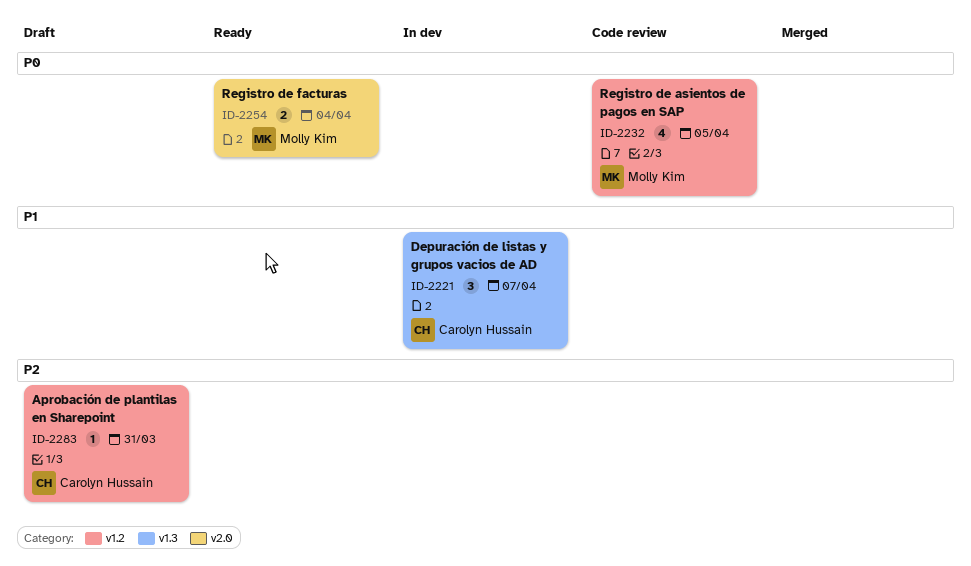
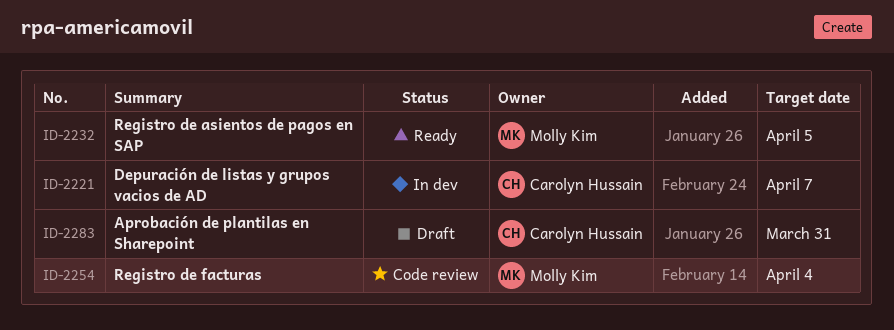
ID-2232, status: Code review -> Ready
ID-2254, status: Ready -> Code review

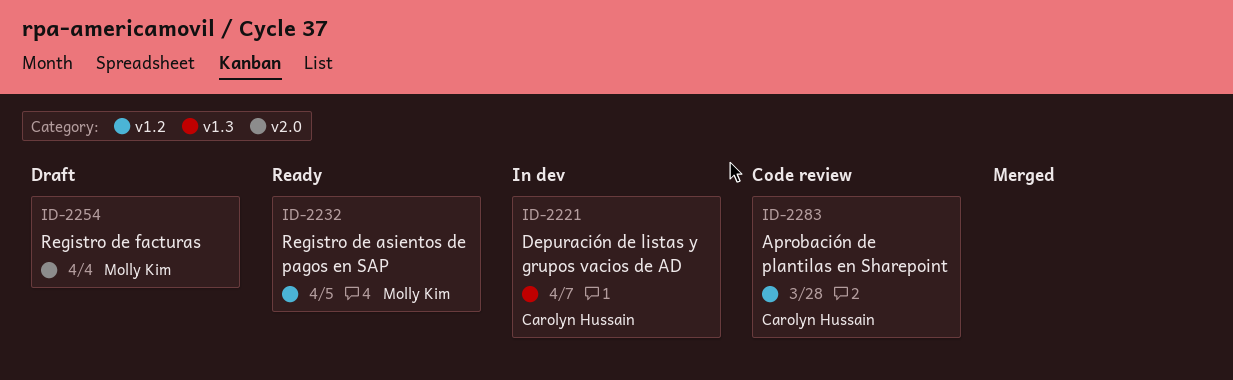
ID-2254, status: Code review -> Draft
ID-2283, status: Draft -> Code review
ID-2283, due: Mar 31 -> Mar 28

